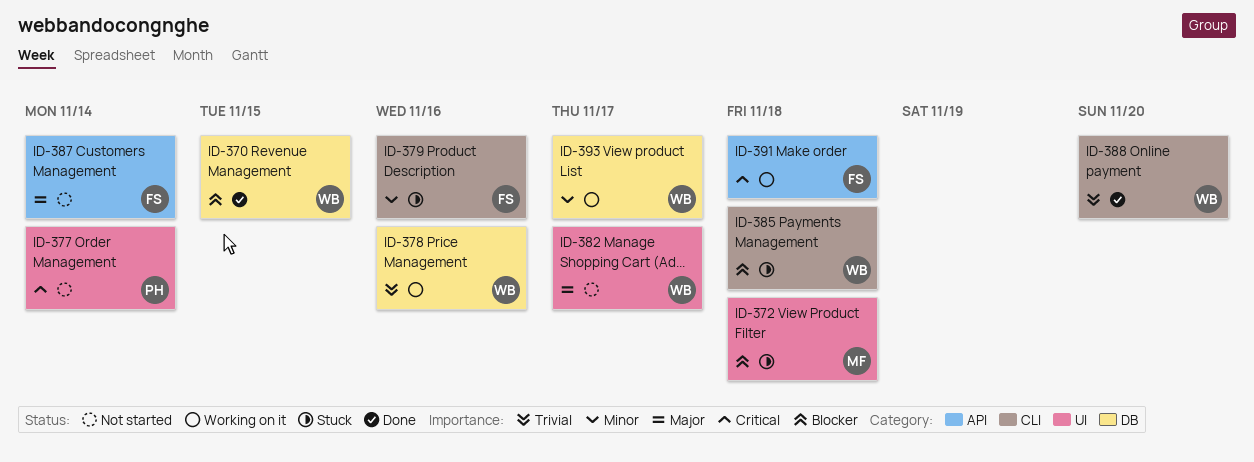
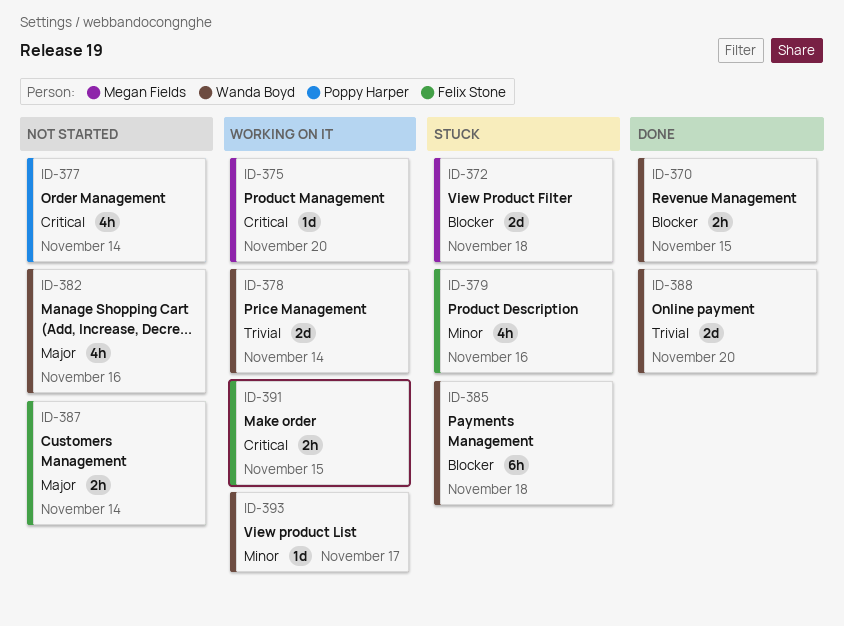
ID-375: none -> present
ID-378, due: Nov 16 -> Nov 14
ID-382, due: Nov 17 -> Nov 16
ID-391, due: Nov 18 -> Nov 15

